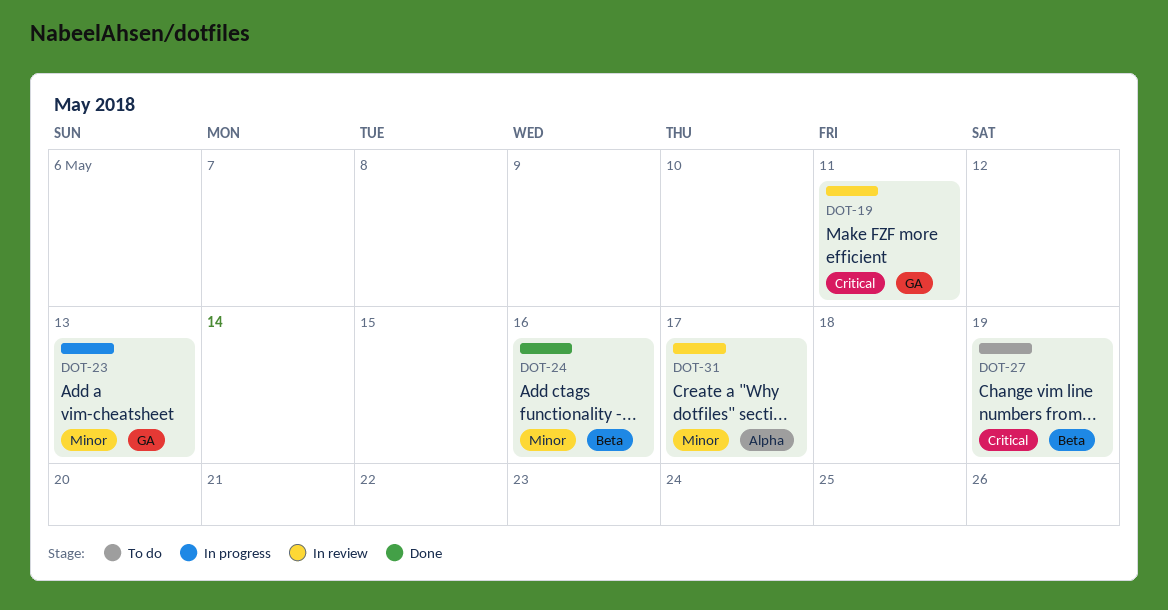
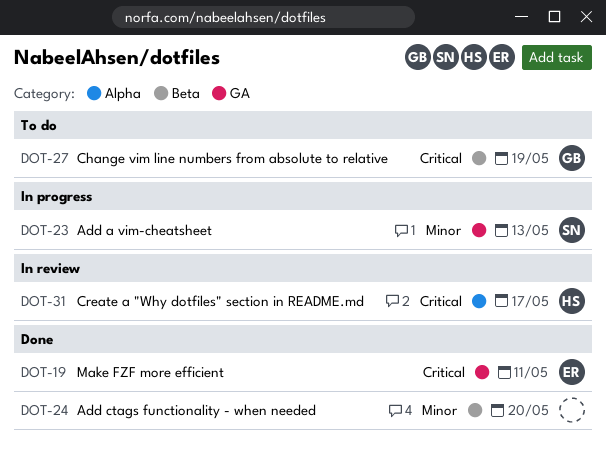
DOT-19, status: In review -> Done
DOT-24, due: May 16 -> May 20
DOT-31, priority: Minor -> Critical

